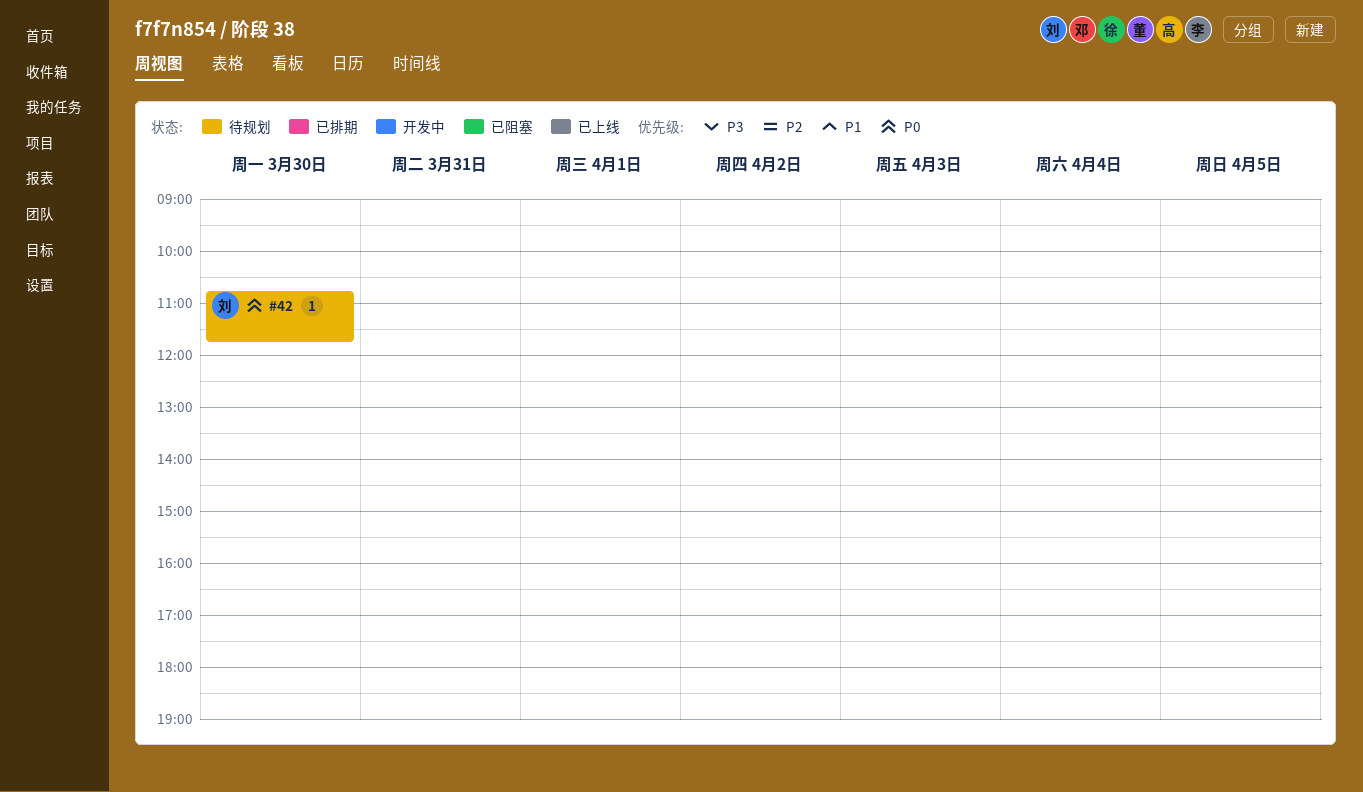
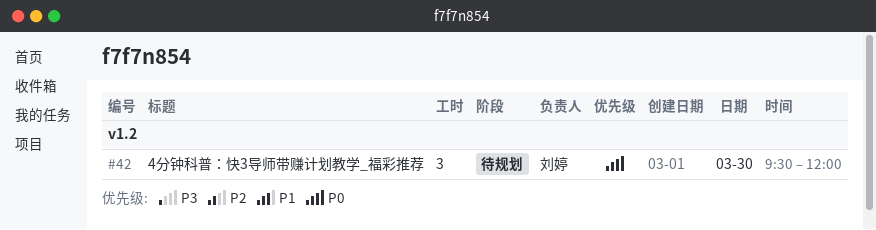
#42, estimate: 1 -> 3
#42, begins: 10:45 -> 09:30
#42, ends: 11:45 -> 12:00

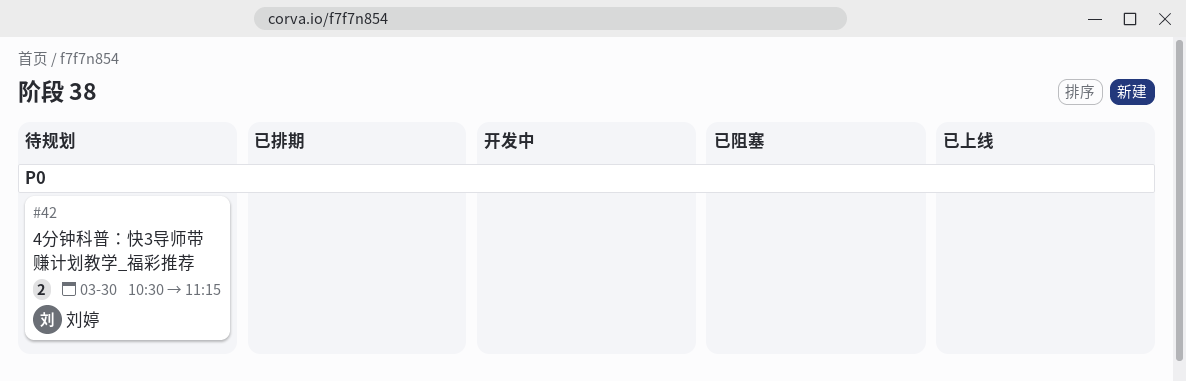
#42, estimate: 3 -> 2
#42, begins: 09:30 -> 10:30
#42, ends: 12:00 -> 11:15

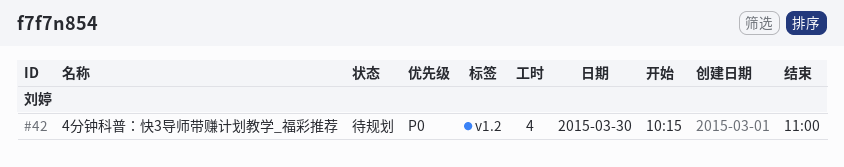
#42, estimate: 2 -> 4
#42, begins: 10:30 -> 10:15
#42, ends: 11:15 -> 11:00

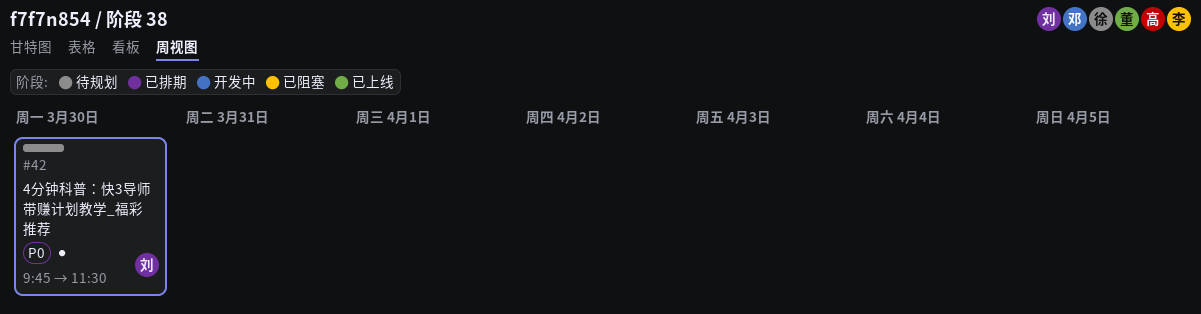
#42, estimate: 4 -> 1
#42, begins: 10:15 -> 09:45
#42, ends: 11:00 -> 11:30

